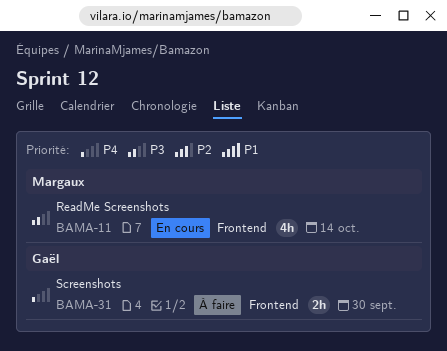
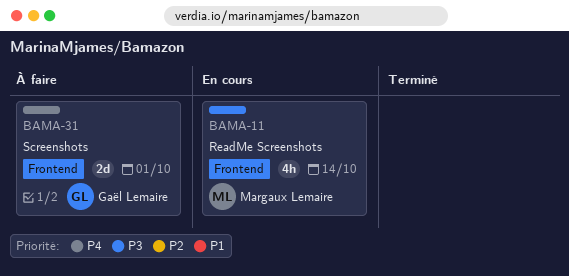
BAMA-31, estimate: 2h -> 2d
BAMA-31, due: Sep 30 -> Oct 1

